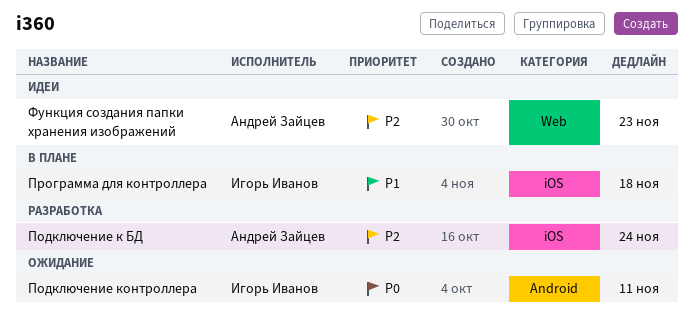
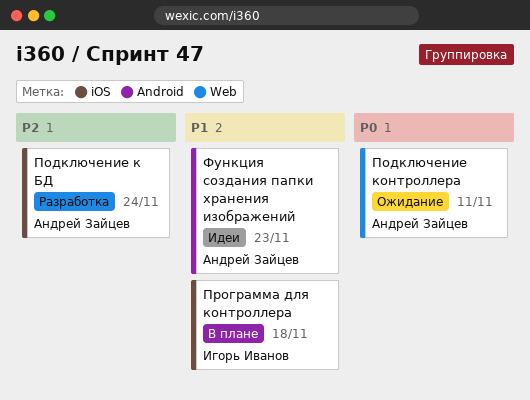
Подключение контроллера, owner: Игорь Иванов -> Андрей Зайцев
Подключение контроллера, label: Android -> Web
Функция создания папки хранения изображений, priority: P2 -> P1
Функция создания папки хранения изображений, label: Web -> Android

